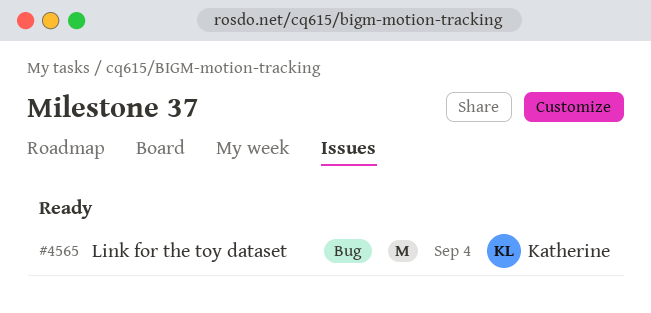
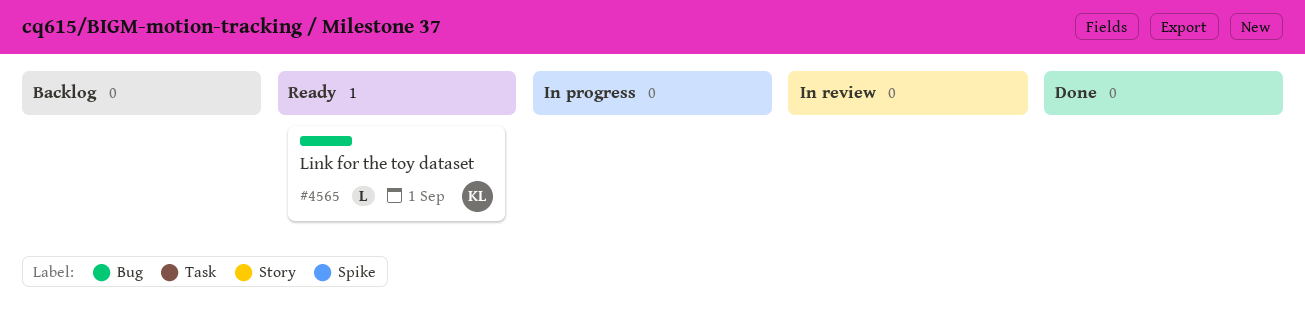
#4565, estimate: M -> L
#4565, due: Sep 4 -> Sep 1

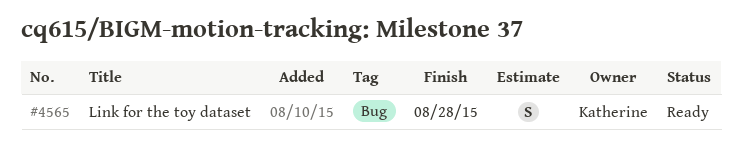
#4565, estimate: L -> S
#4565, due: Sep 1 -> Aug 28

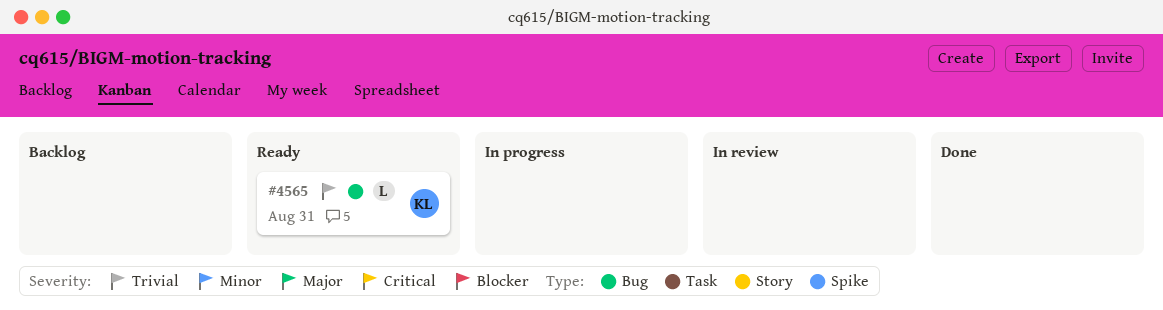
#4565, estimate: S -> L
#4565, due: Aug 28 -> Aug 31

